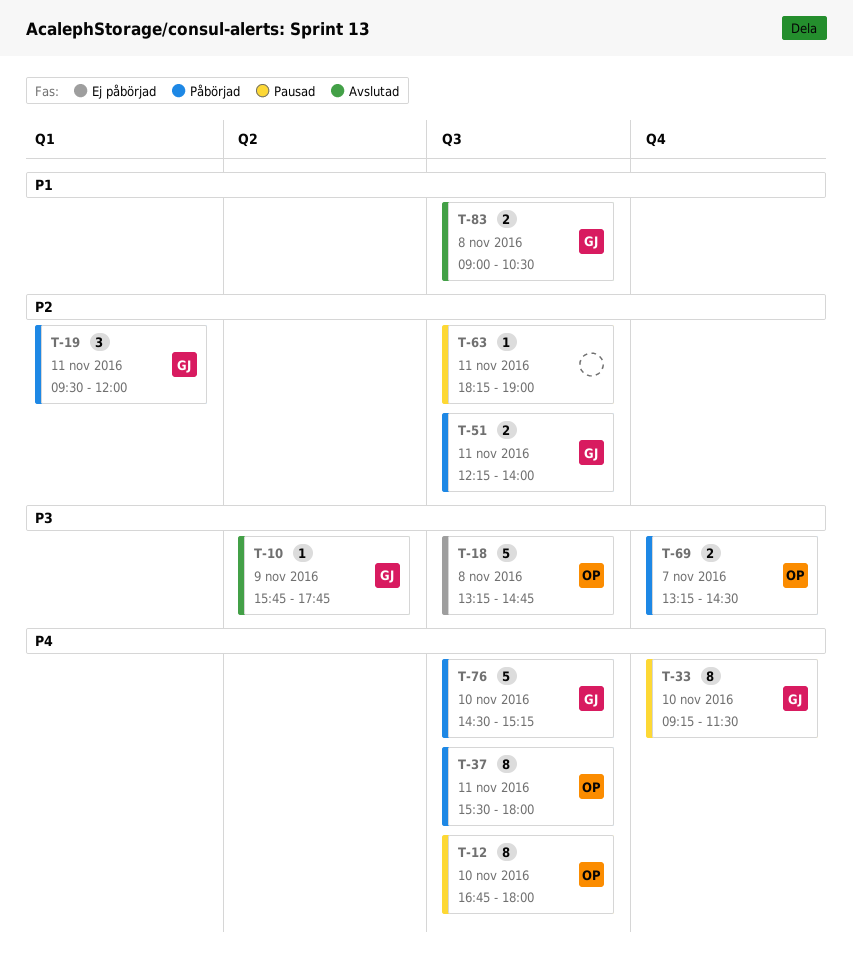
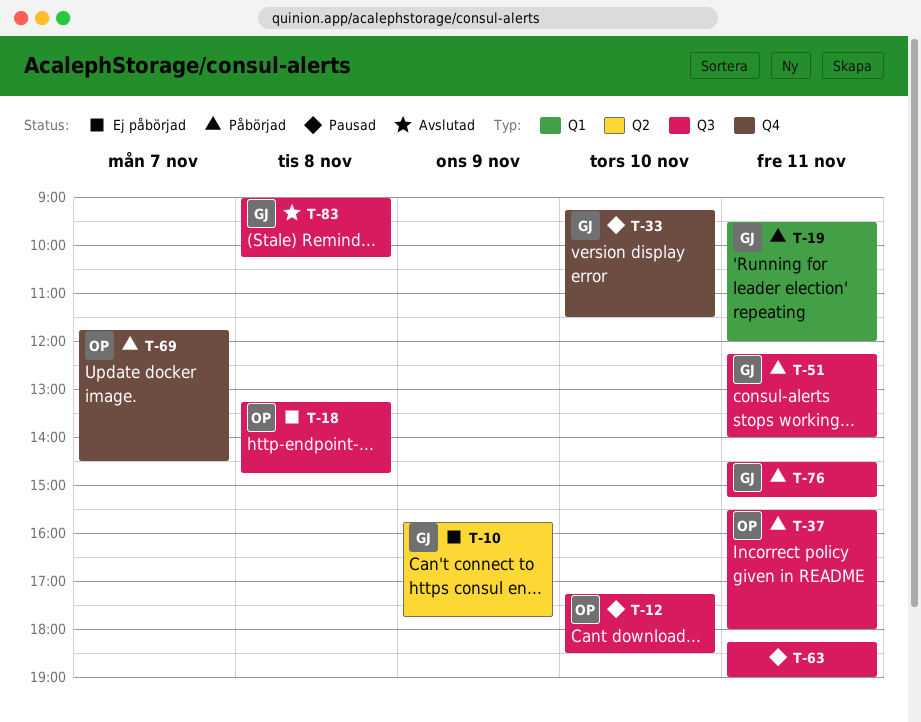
T-10, status: Avslutad -> Ej påbörjad
T-12, begins: 16:45 -> 17:15
T-12, ends: 18:00 -> 18:30
T-69, begins: 13:15 -> 11:45
T-76, day: Nov 10 -> Nov 11
T-83, ends: 10:30 -> 10:15

